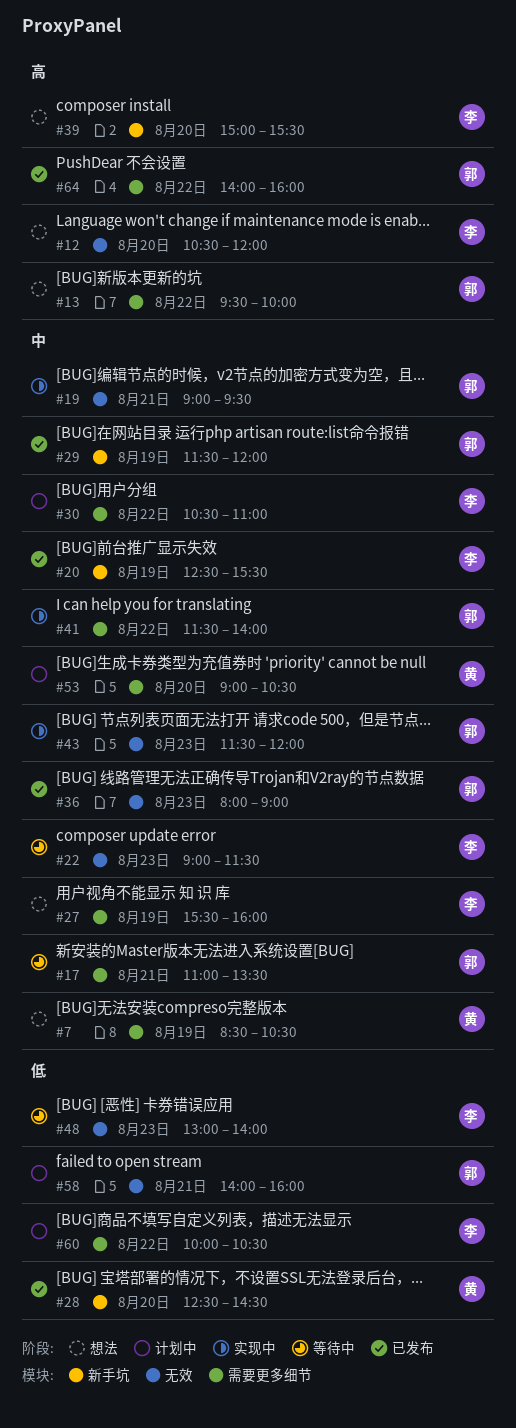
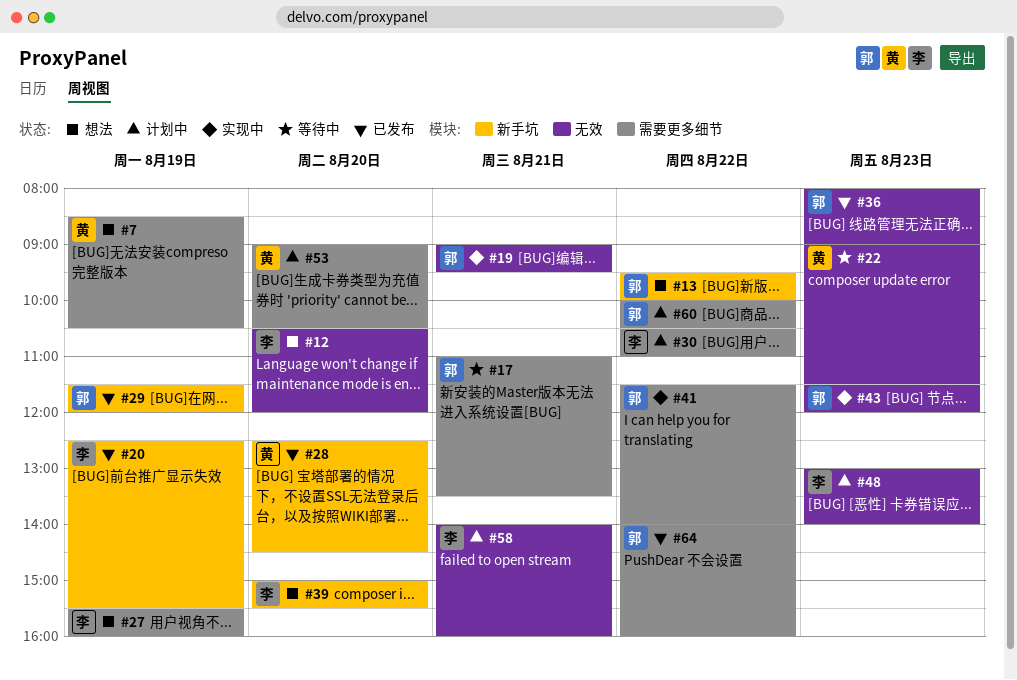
#13, label: 需要更多细节 -> 新手坑
#22, owner: 李 -> 黄
#48, status: 等待中 -> 计划中
#58, owner: 郭 -> 李
#60, owner: 李 -> 郭

